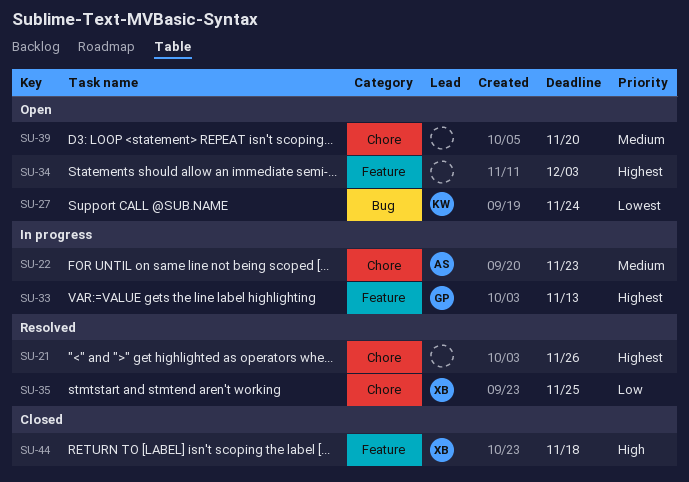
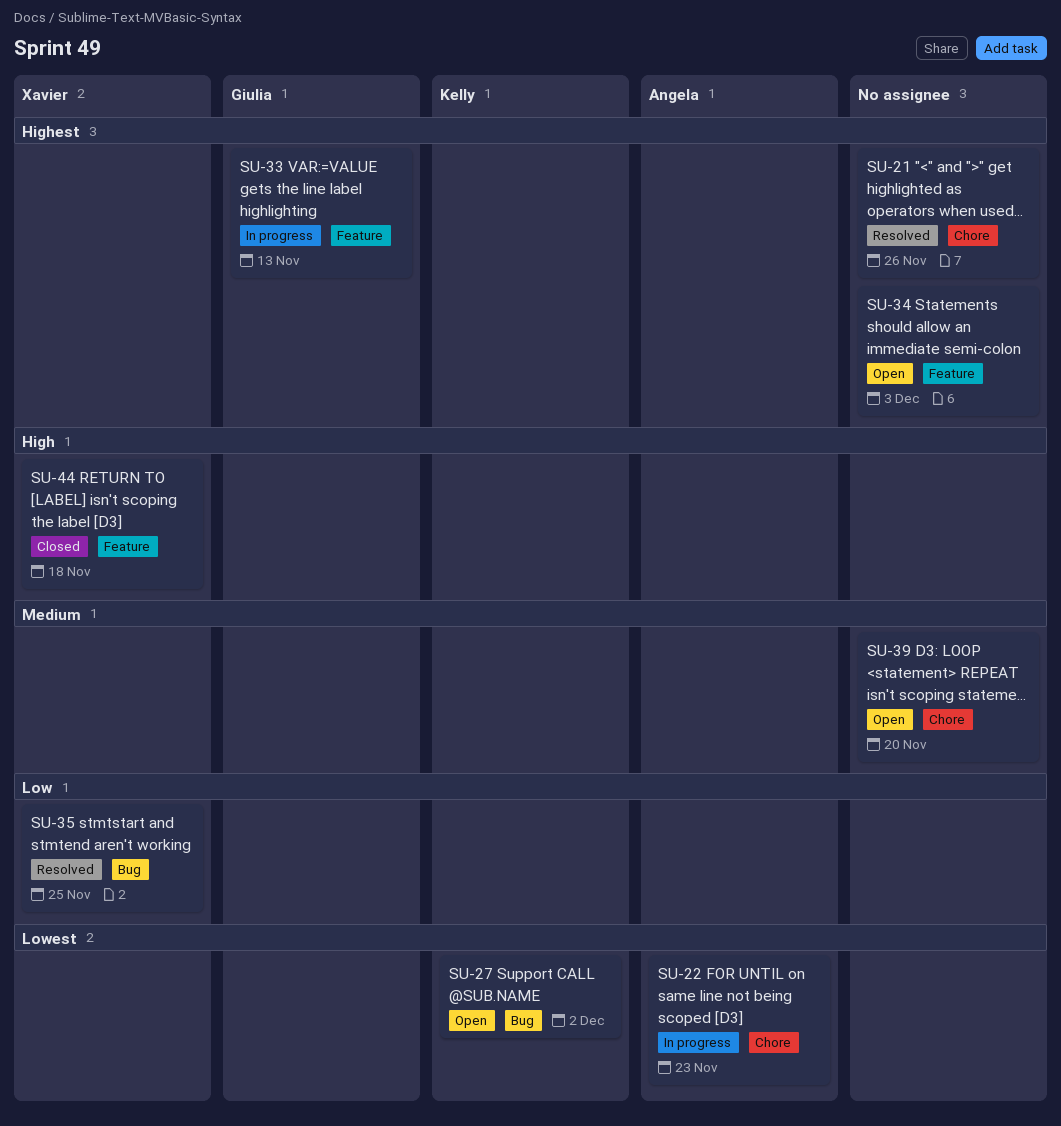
SU-22, priority: Medium -> Lowest
SU-27, due: Nov 24 -> Dec 2
SU-35, label: Chore -> Bug

